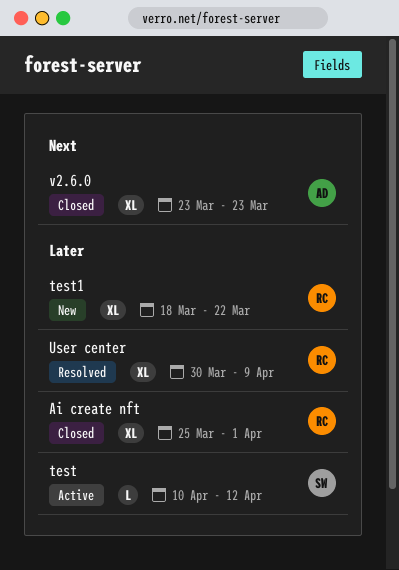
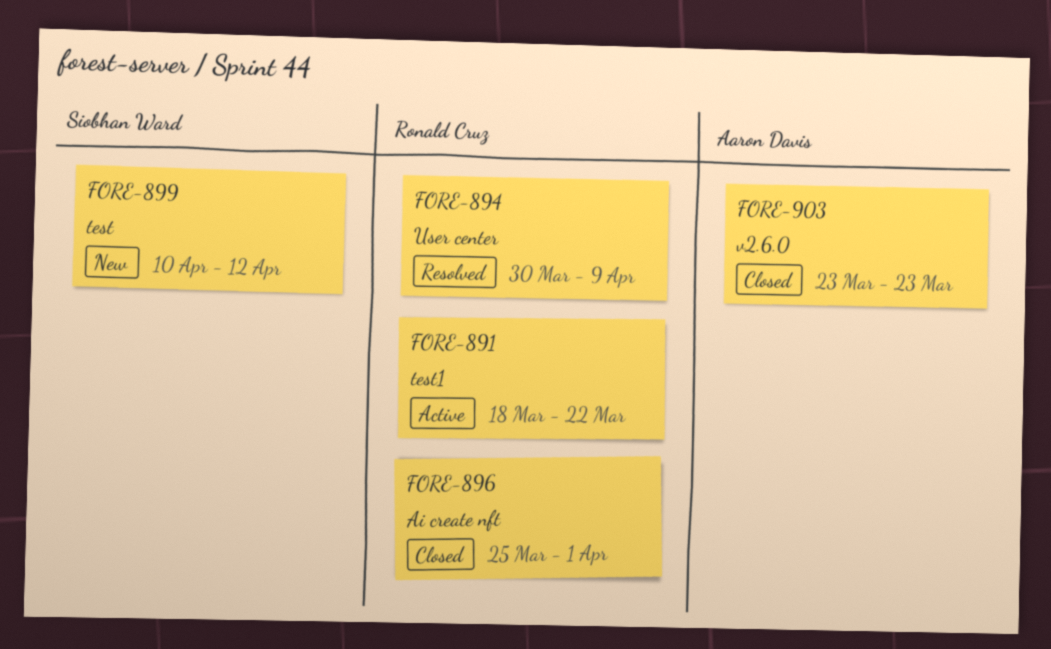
test, status: Active -> New
test1, status: New -> Active

